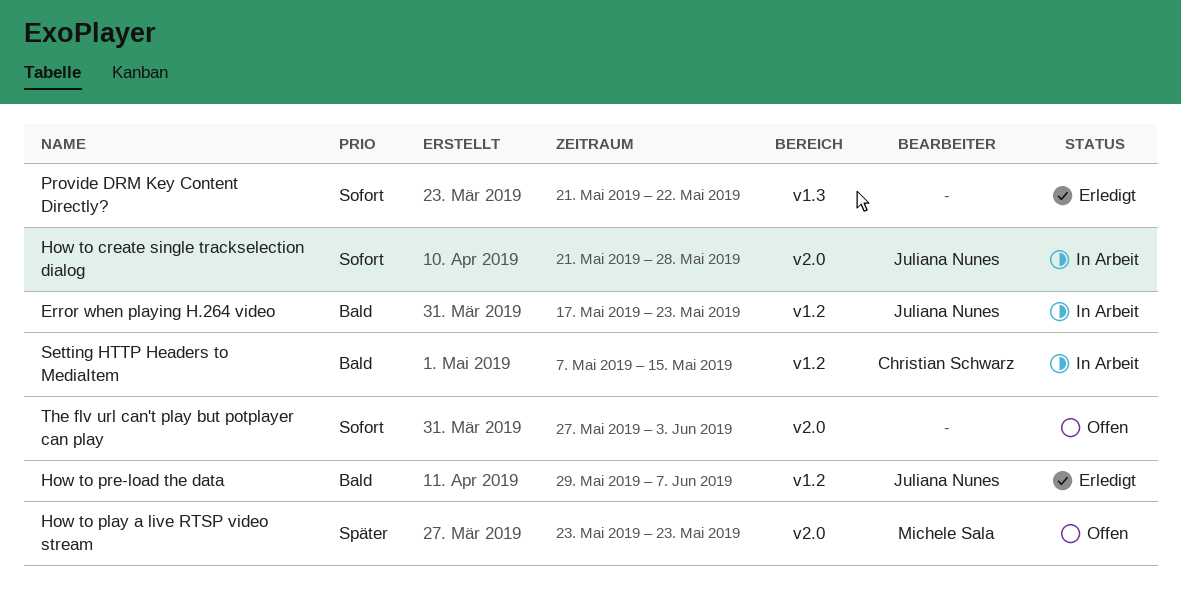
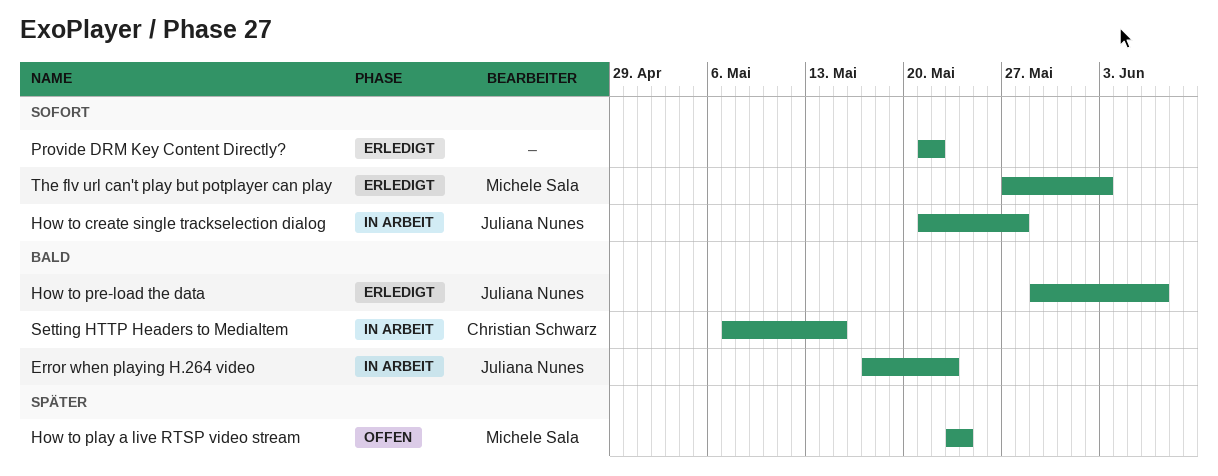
How to play a live RTSP video stream, due: May 23 -> May 24
The flv url can't play but potplayer can play, status: Offen -> Erledigt
The flv url can't play but potplayer can play, owner: none -> Michele Sala

